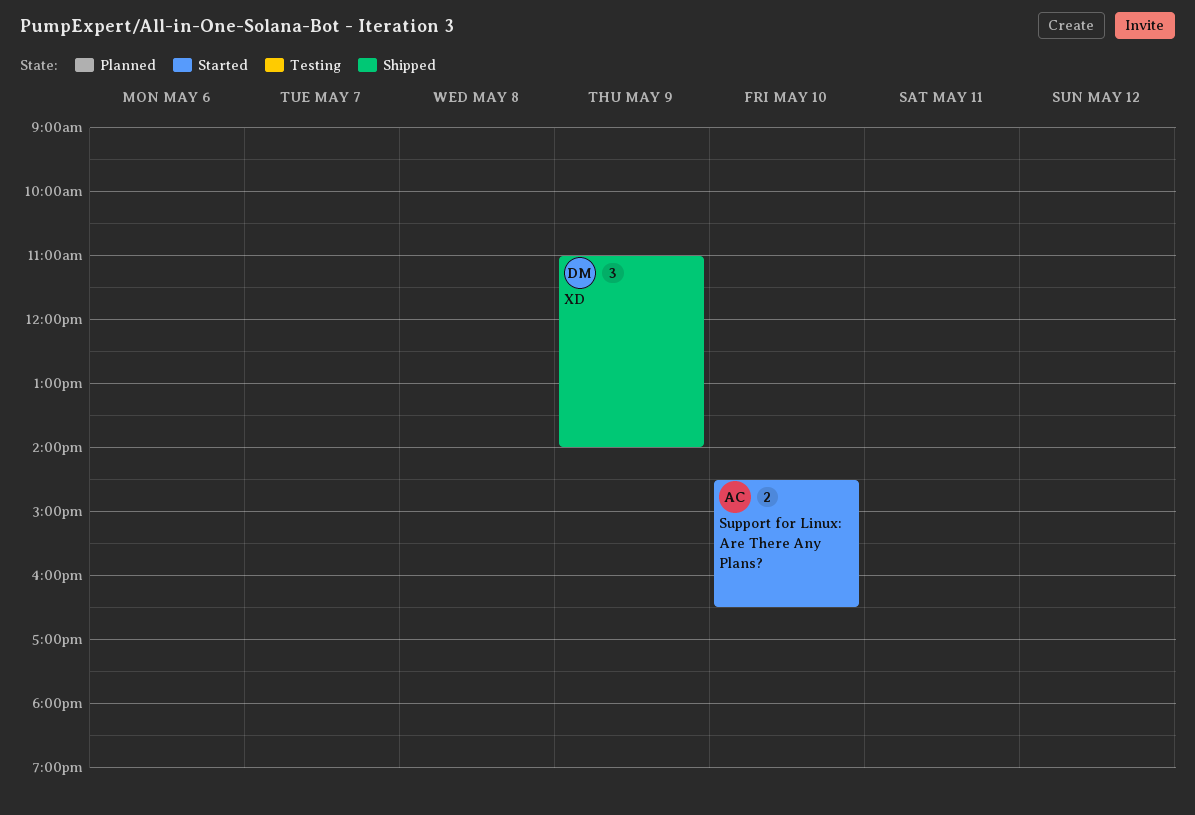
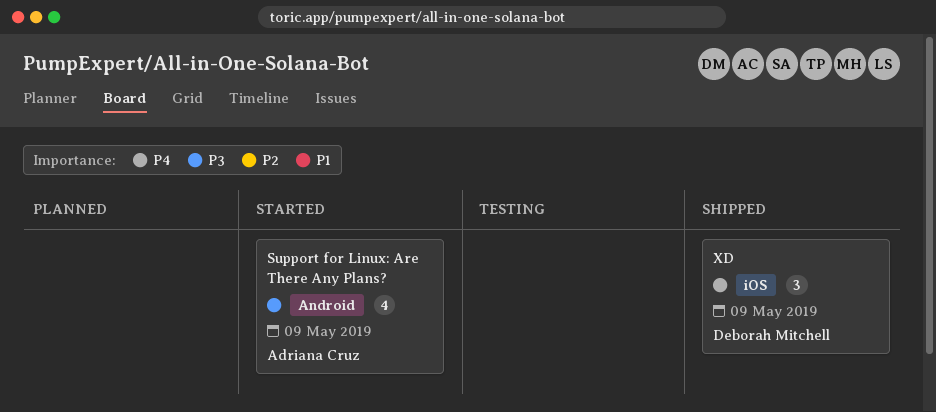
Support for Linux: Are There Any Plans?, estimate: 2 -> 4
Support for Linux: Are There Any Plans?, day: May 10 -> May 9

